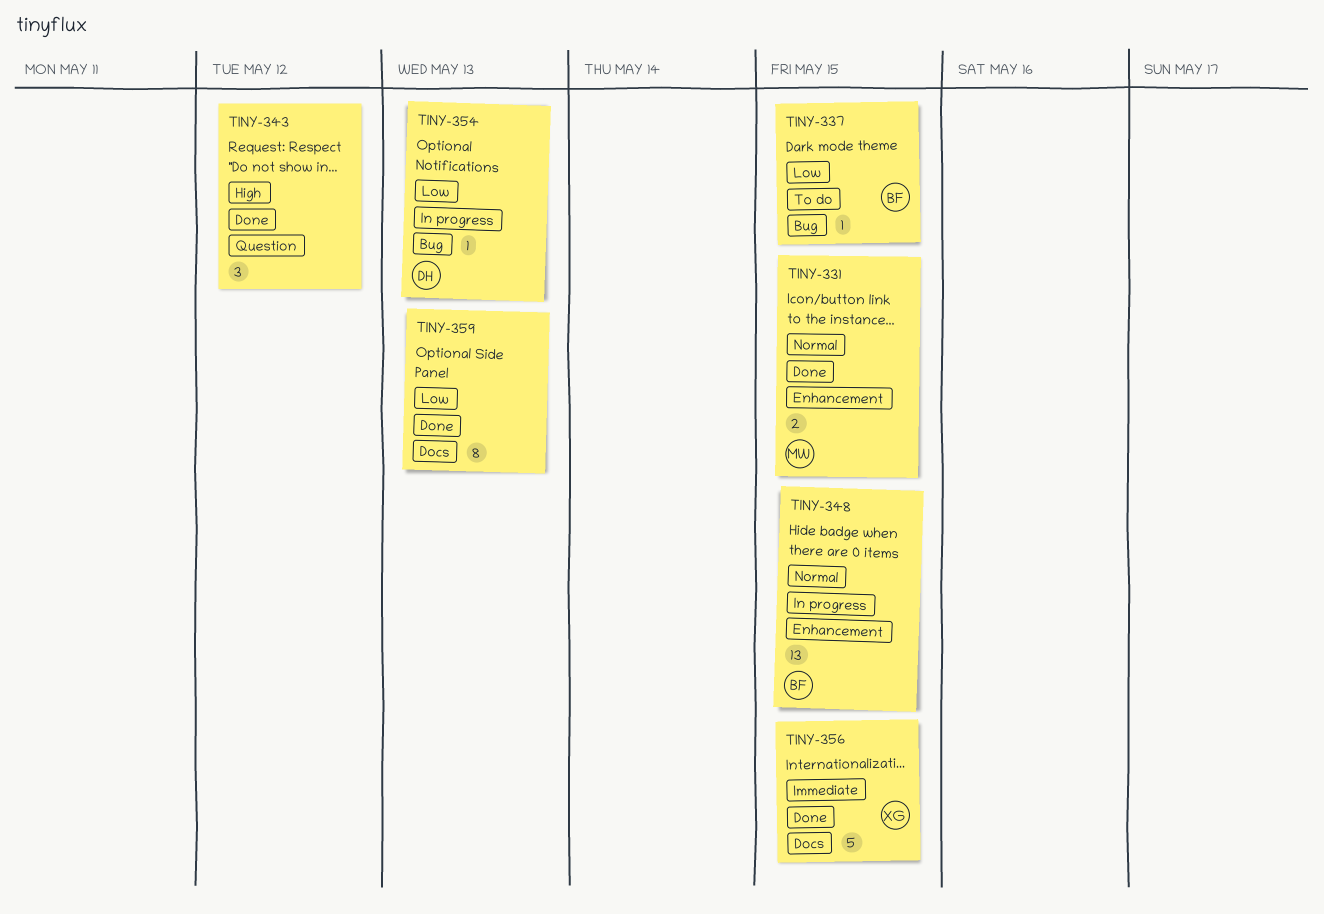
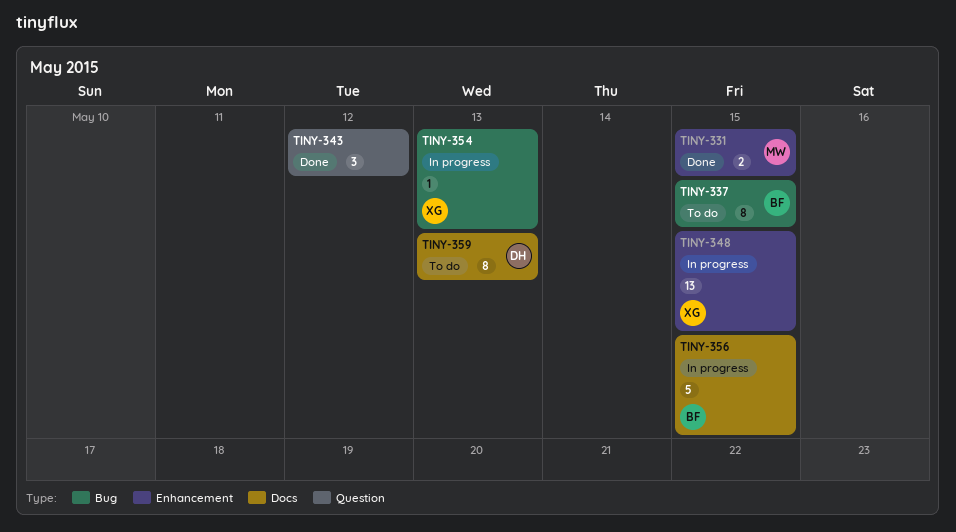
TINY-337, estimate: 1 -> 8
TINY-348, owner: BF -> XG
TINY-354, owner: DH -> XG
TINY-356, status: Done -> In progress
TINY-356, owner: XG -> BF
TINY-359, status: Done -> To do
TINY-359, owner: none -> DH

